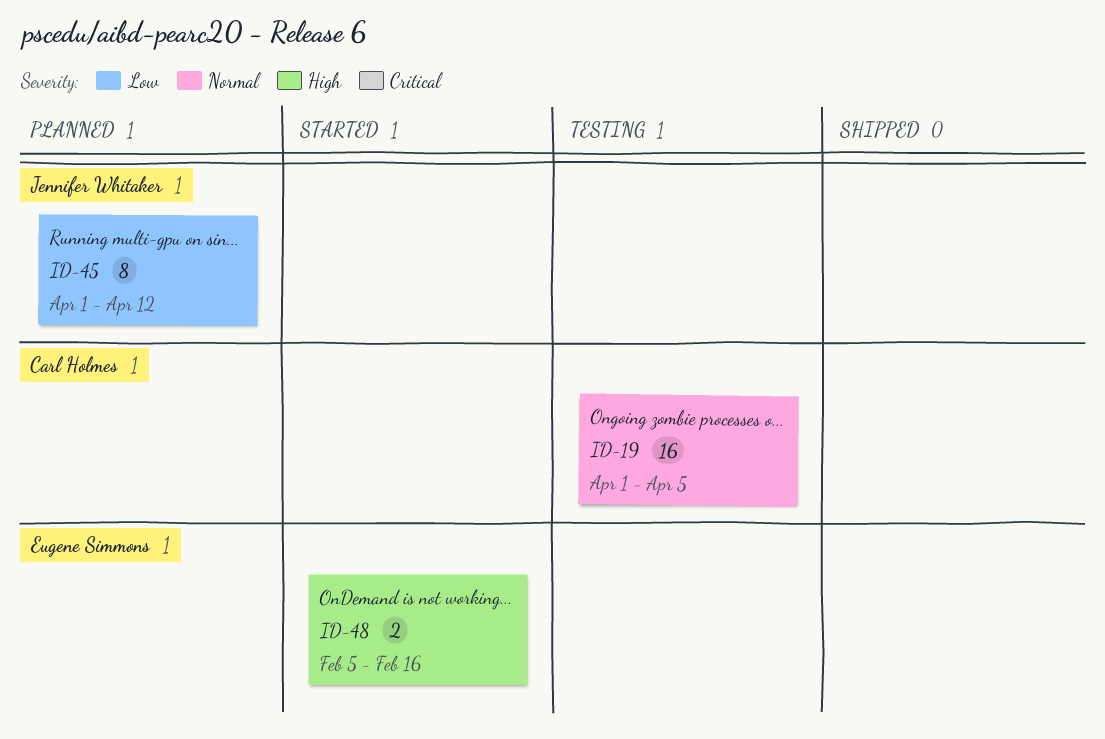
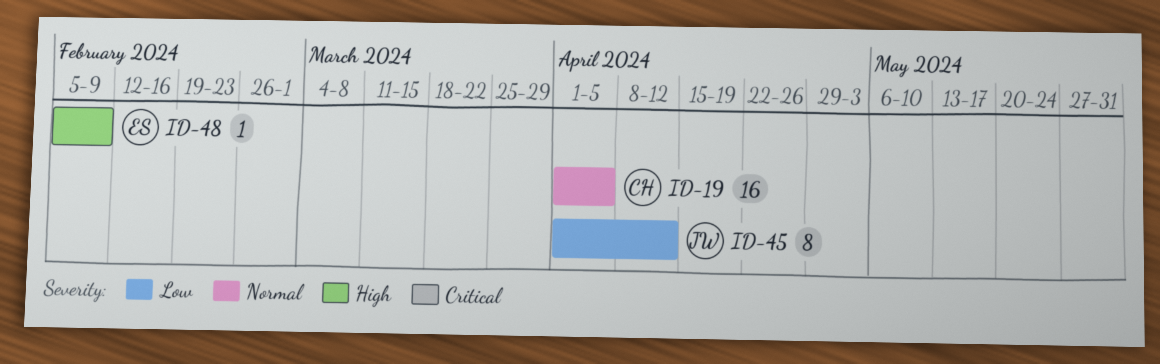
ID-48, estimate: 2 -> 1
ID-48, due: Feb 16 -> Feb 9

